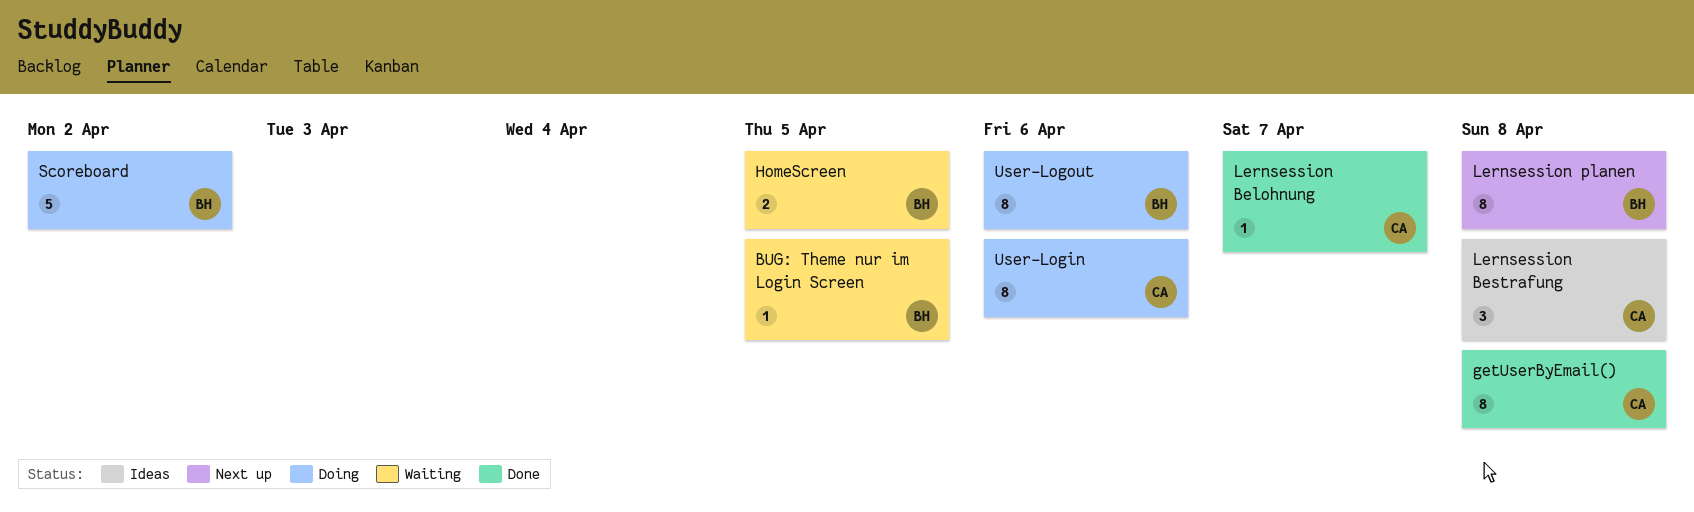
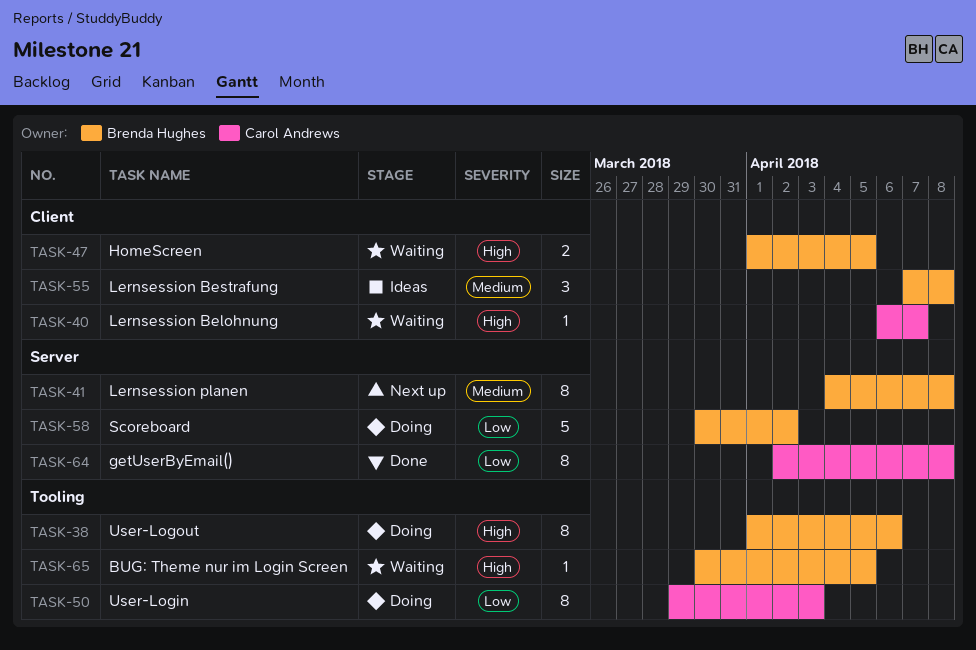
Lernsession Belohnung, status: Done -> Waiting
Lernsession Bestrafung, owner: Carol Andrews -> Brenda Hughes
User-Login, due: Apr 6 -> Apr 3

